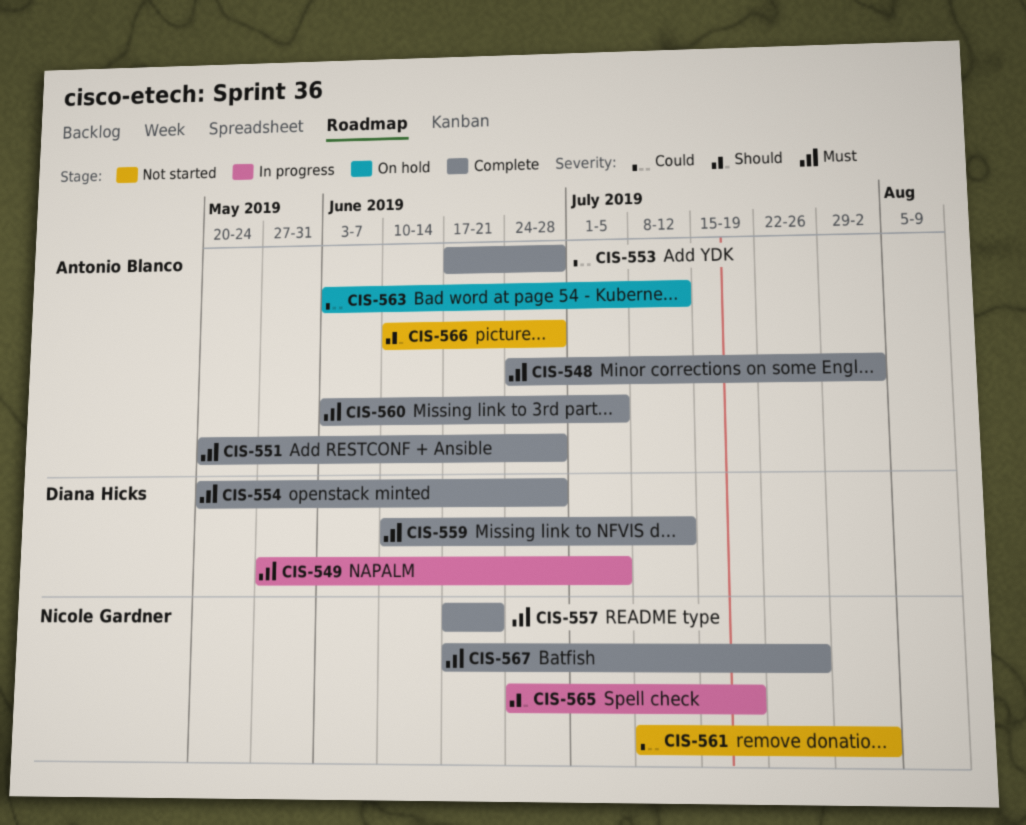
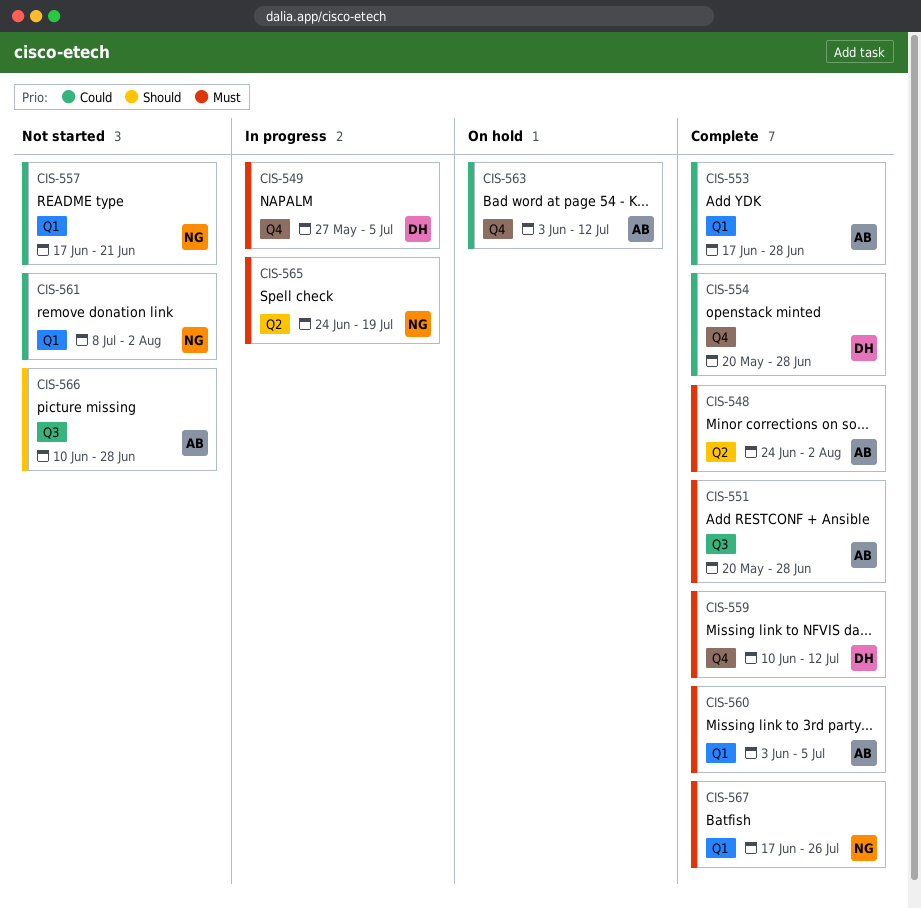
CIS-554, priority: Must -> Could
CIS-557, status: Complete -> Not started
CIS-557, priority: Must -> Could
CIS-565, priority: Should -> Must

